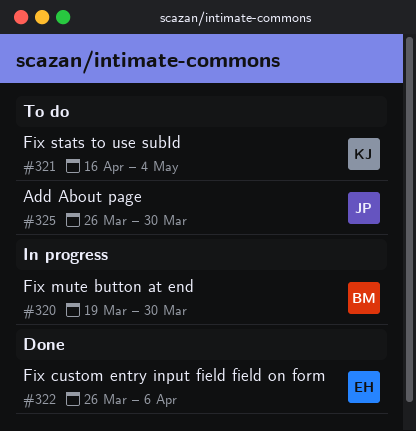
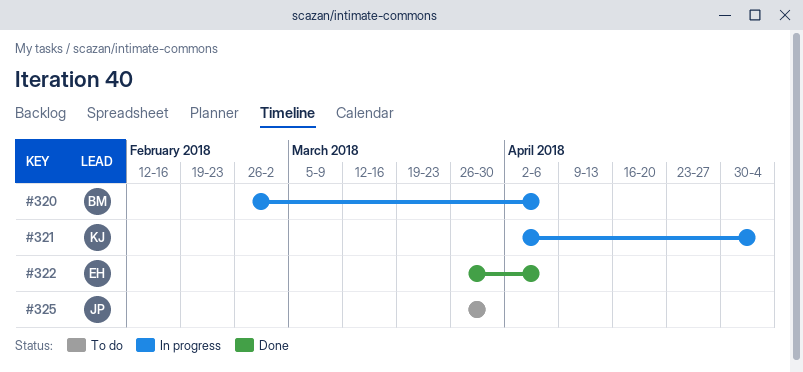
#320, start: Mar 19 -> Feb 26
#320, due: Mar 30 -> Apr 6
#321, status: To do -> In progress
#321, start: Apr 16 -> Apr 2

